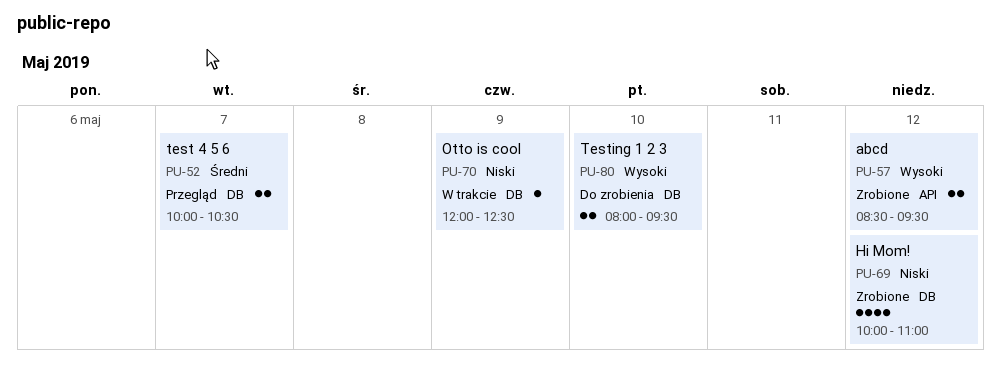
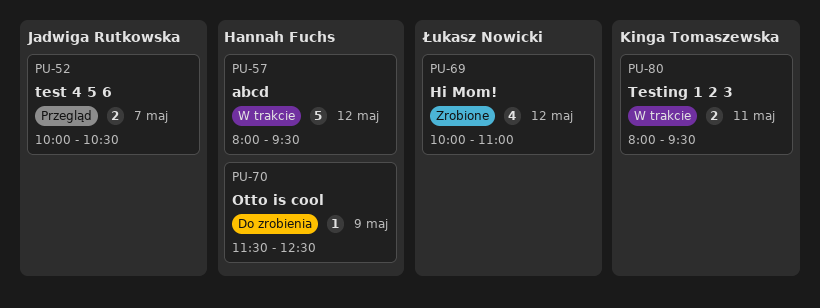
PU-57, status: Zrobione -> W trakcie
PU-57, estimate: 2 -> 5
PU-57, begins: 08:30 -> 08:00
PU-70, status: W trakcie -> Do zrobienia
PU-70, begins: 12:00 -> 11:30
PU-80, status: Do zrobienia -> W trakcie
PU-80, day: May 10 -> May 11

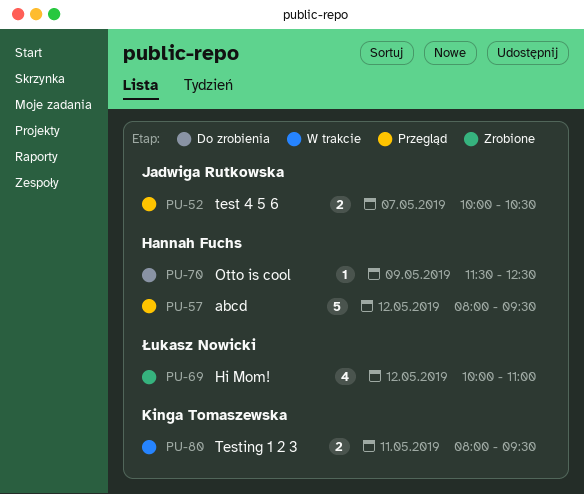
PU-57, status: W trakcie -> Przegląd

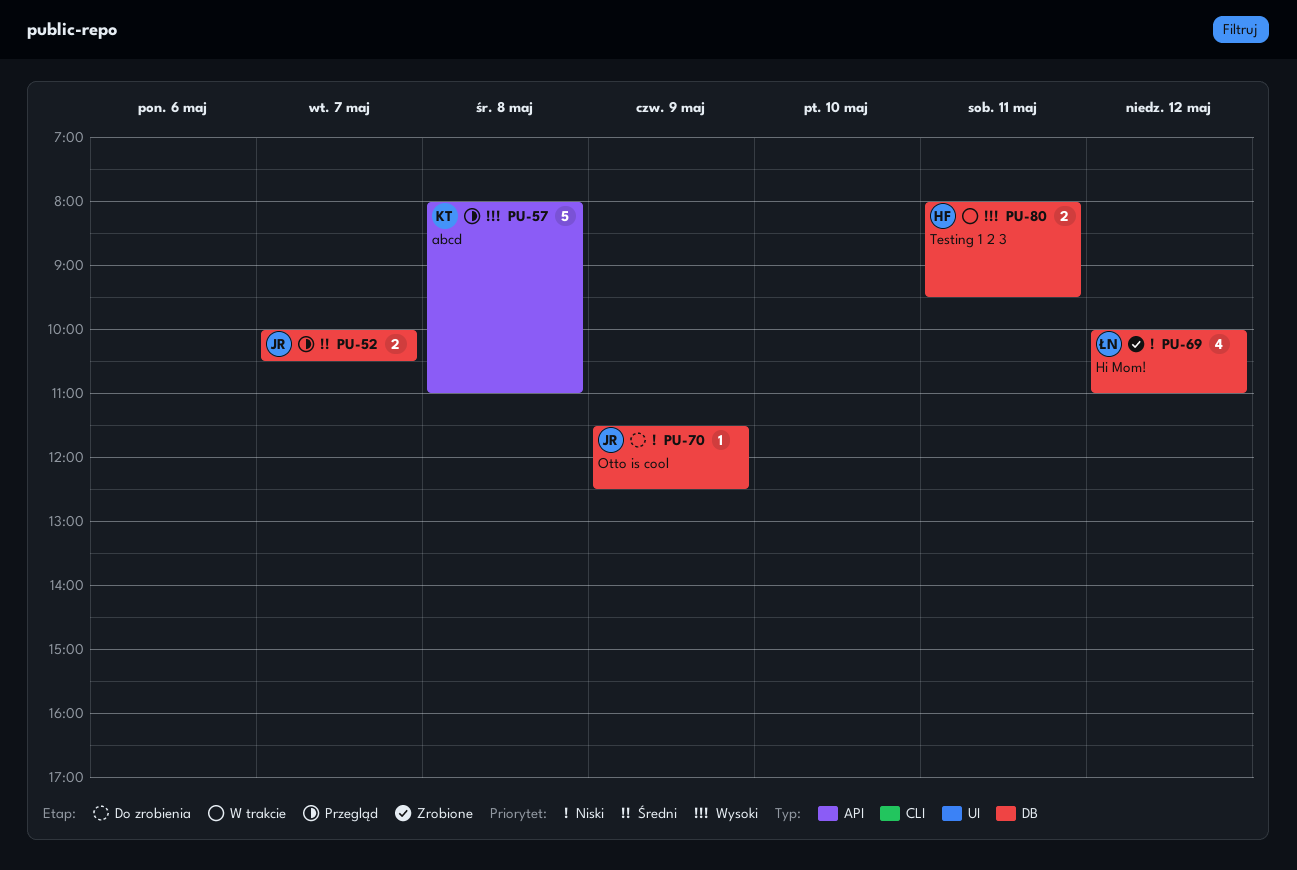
PU-57, owner: Hannah Fuchs -> Kinga Tomaszewska
PU-57, day: May 12 -> May 8
PU-57, ends: 09:30 -> 11:00
PU-70, owner: Hannah Fuchs -> Jadwiga Rutkowska
PU-80, owner: Kinga Tomaszewska -> Hannah Fuchs

